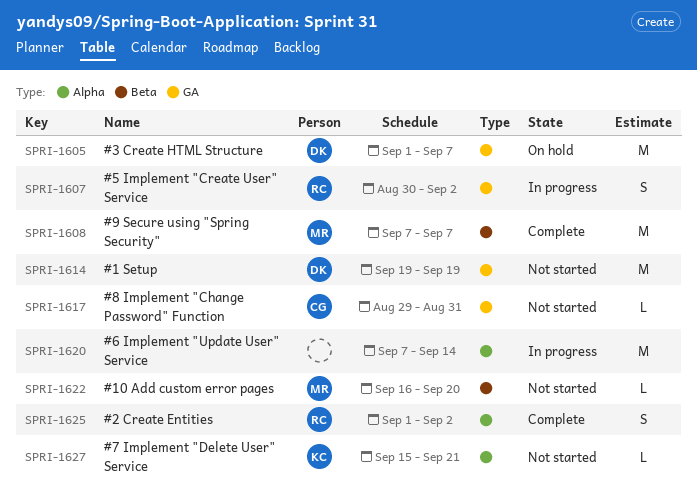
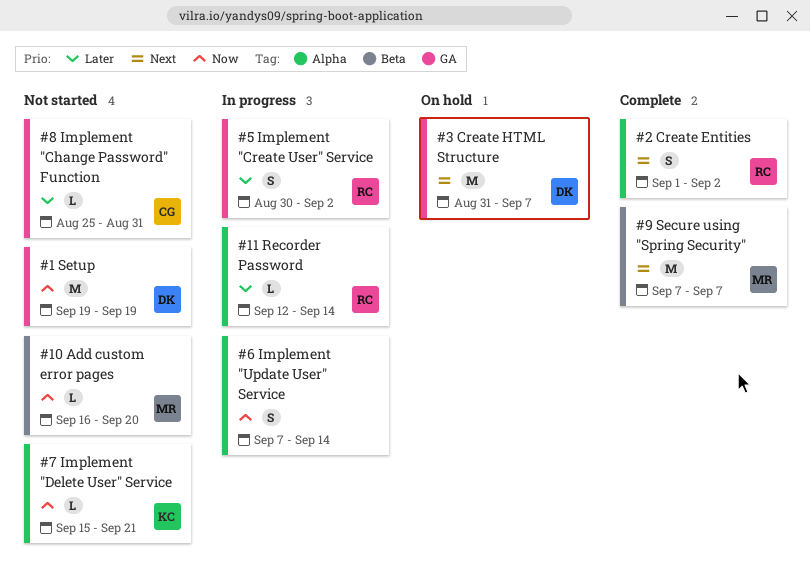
#11 Recorder Password: none -> present
#3 Create HTML Structure, start: Sep 1 -> Aug 31
#6 Implement "Update User" Service, estimate: M -> S
#8 Implement "Change Password" Function, start: Aug 29 -> Aug 25

